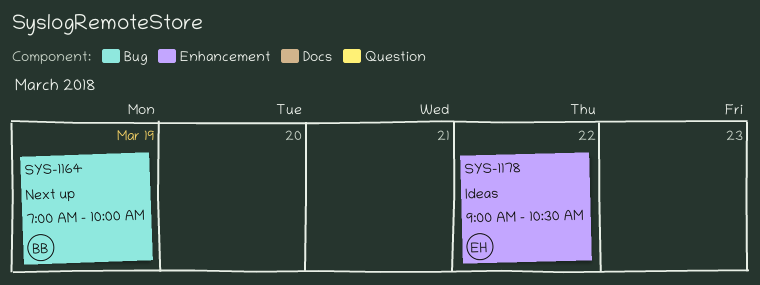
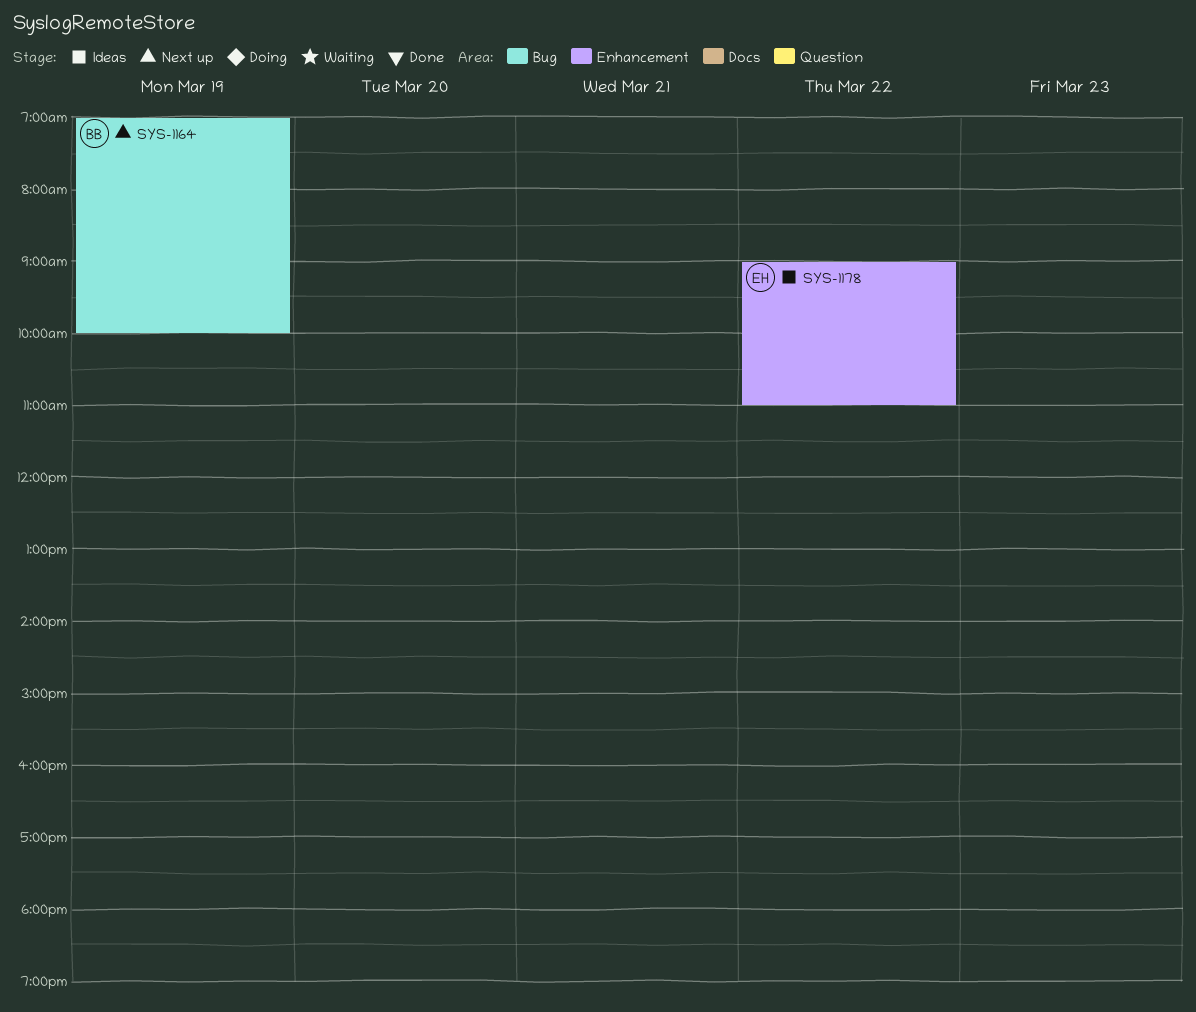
SYS-1178, ends: 10:30 -> 11:00

